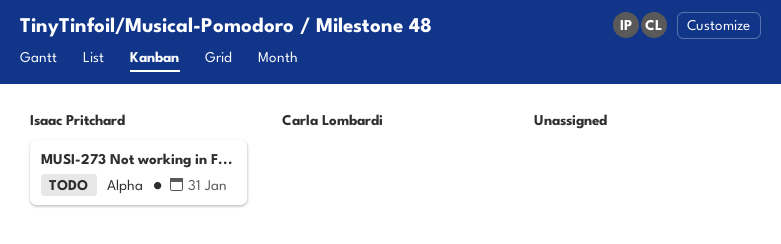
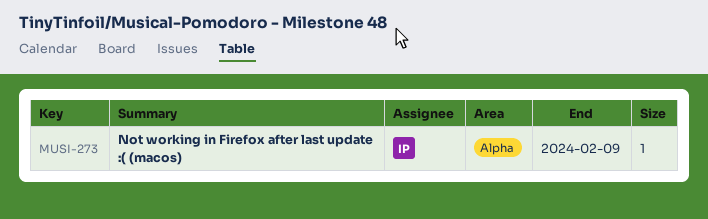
MUSI-273, due: Jan 31 -> Feb 9

